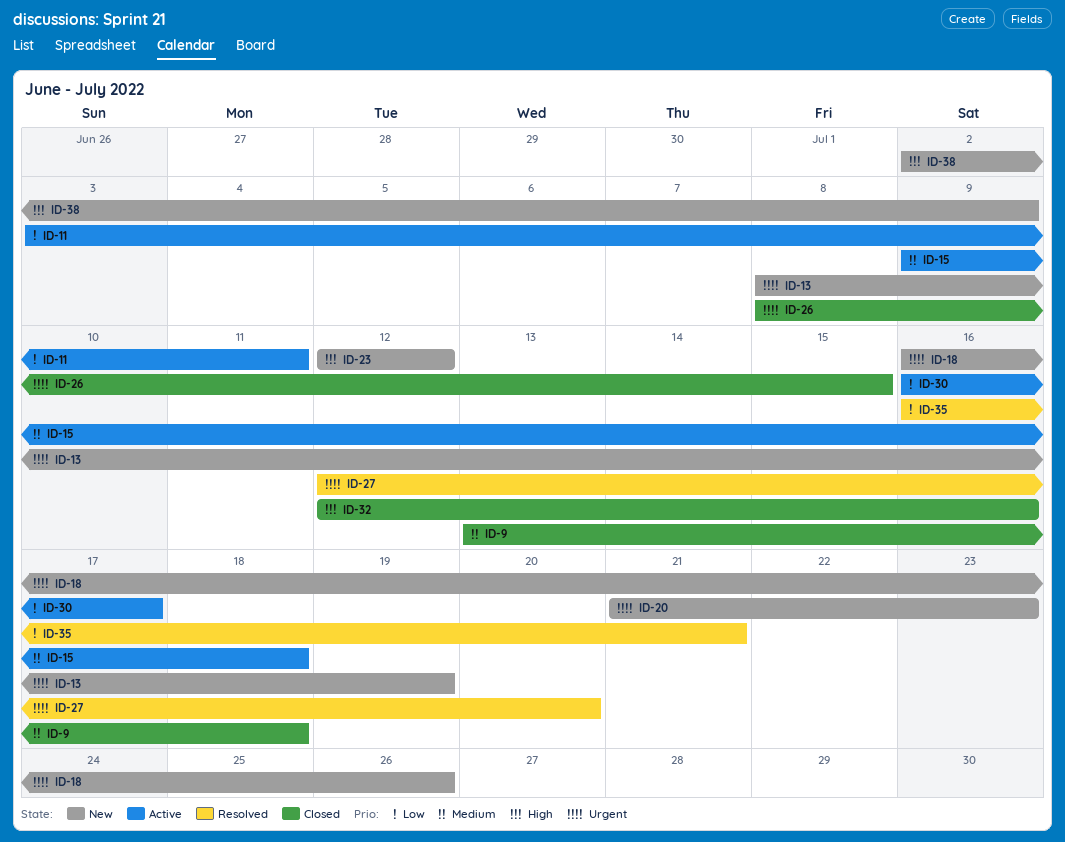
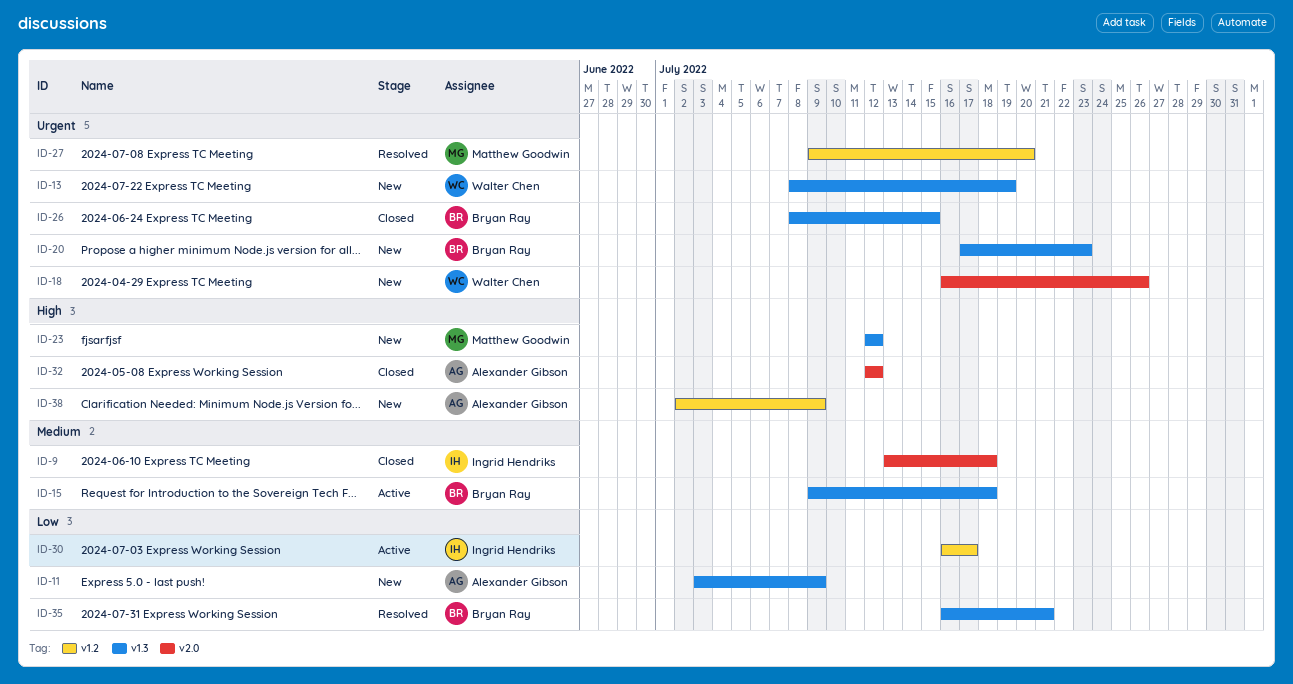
ID-11, status: Active -> New
ID-11, due: Jul 11 -> Jul 9
ID-20, start: Jul 21 -> Jul 17
ID-27, start: Jul 12 -> Jul 9
ID-32, due: Jul 16 -> Jul 12

